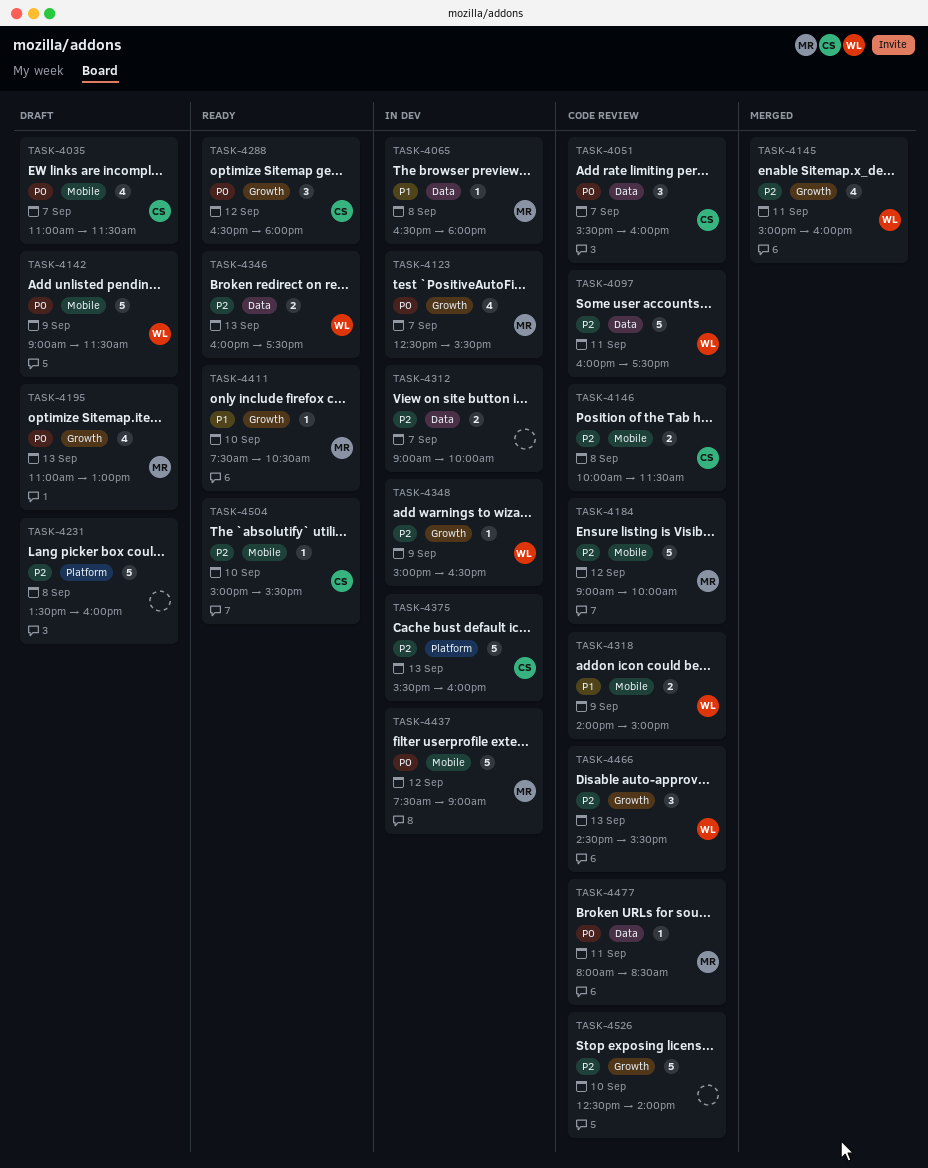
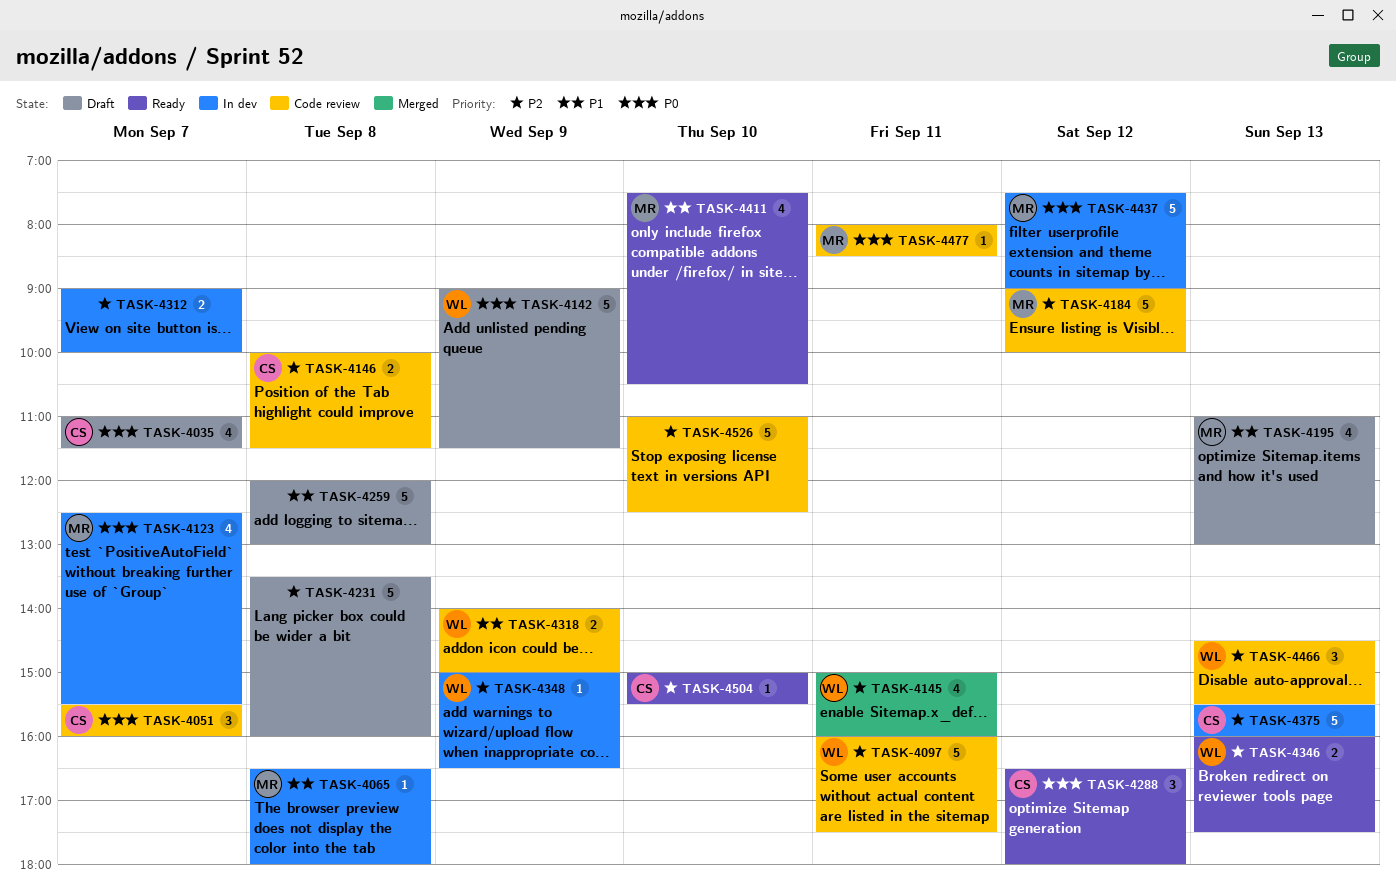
TASK-4195, priority: P0 -> P1
TASK-4259: none -> present
TASK-4411, estimate: 1 -> 4
TASK-4526, begins: 12:30 -> 11:00
TASK-4526, ends: 14:00 -> 12:30

